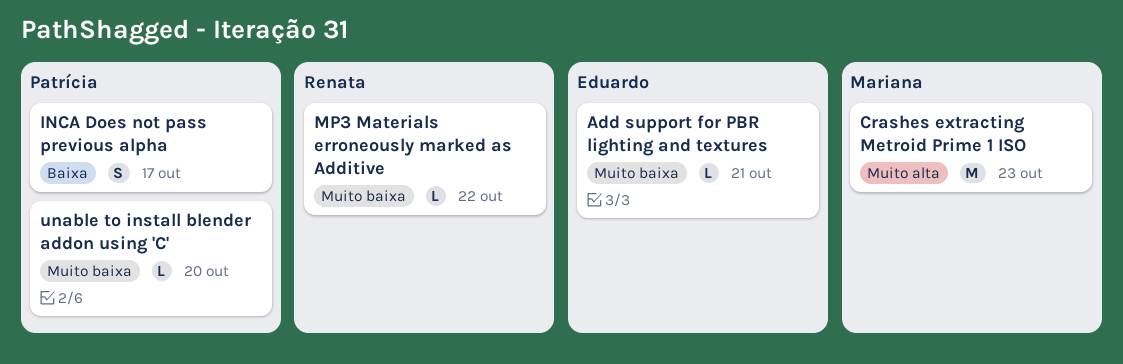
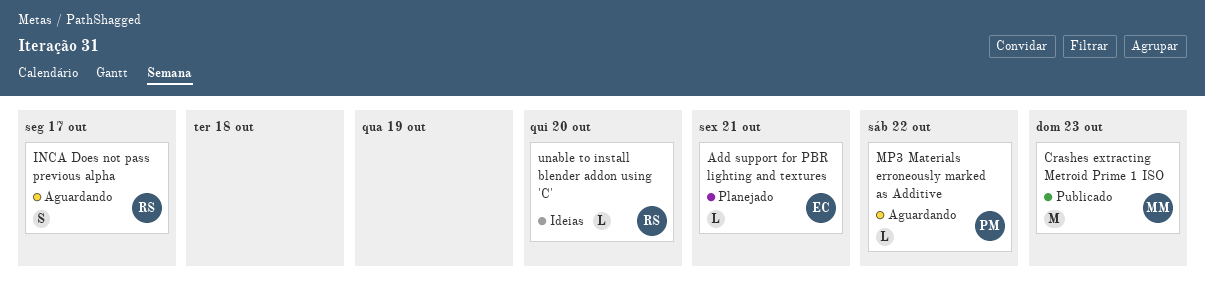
INCA Does not pass previous alpha, owner: Patrícia -> Renata
MP3 Materials erroneously marked as Additive, owner: Renata -> Patrícia
unable to install blender addon using 'C', owner: Patrícia -> Renata

